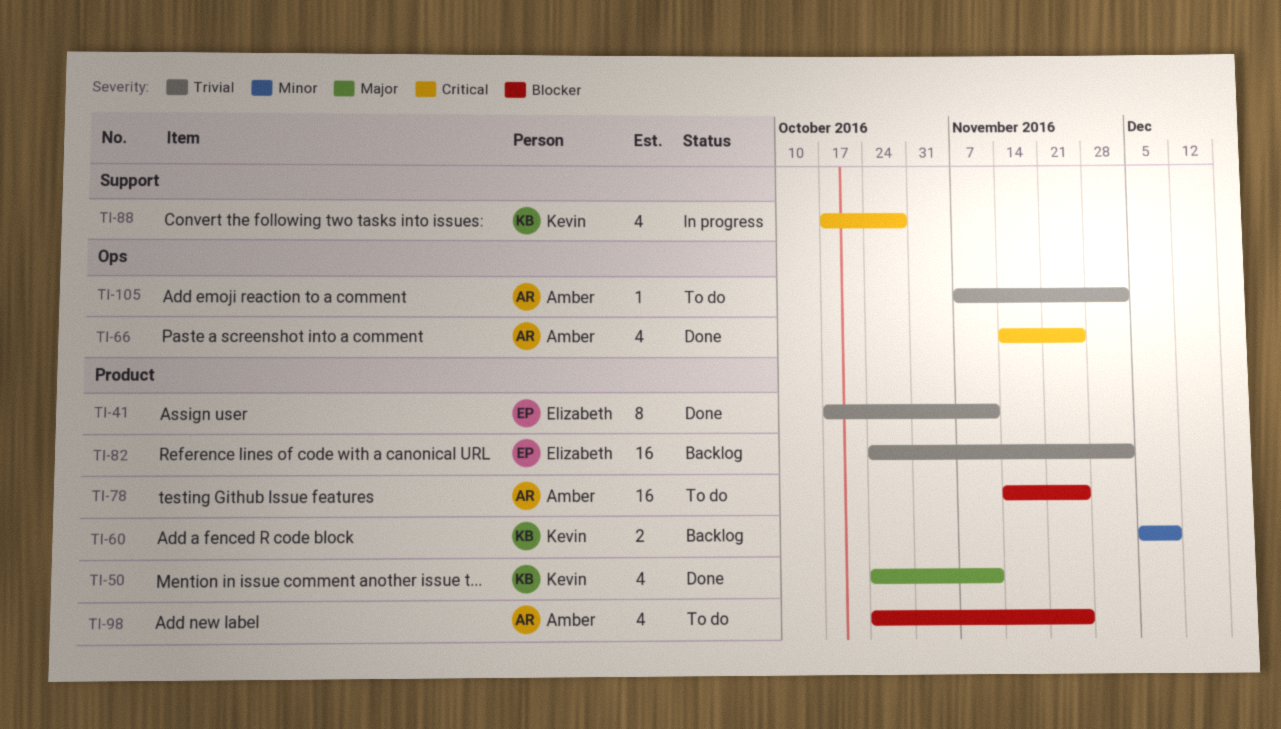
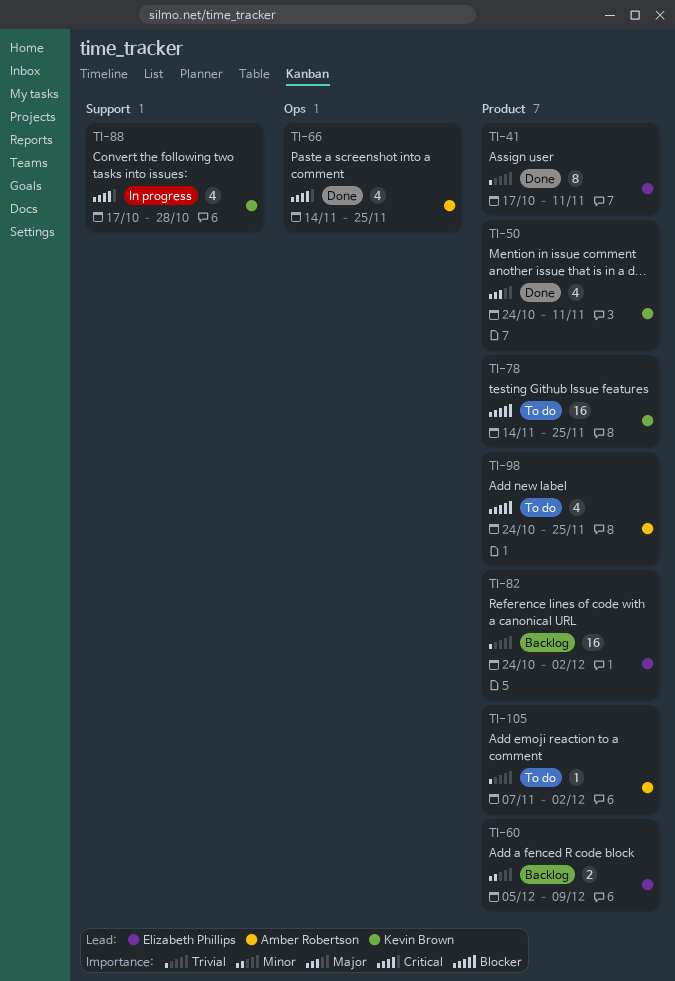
TI-60, owner: Kevin Brown -> Elizabeth Phillips
TI-78, owner: Amber Robertson -> Kevin Brown
TI-105, label: Ops -> Product

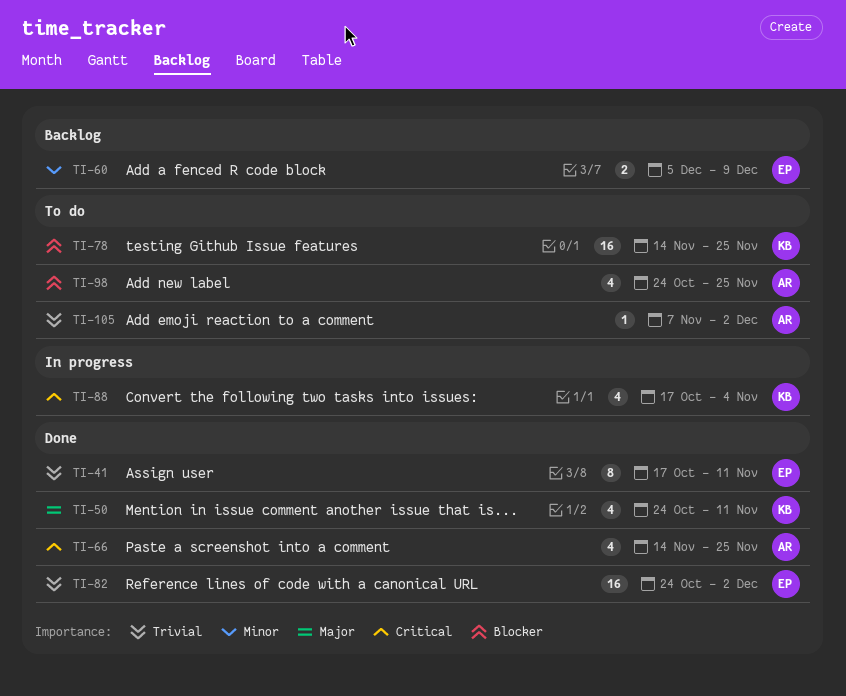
TI-82, status: Backlog -> Done
TI-88, due: Oct 28 -> Nov 4

